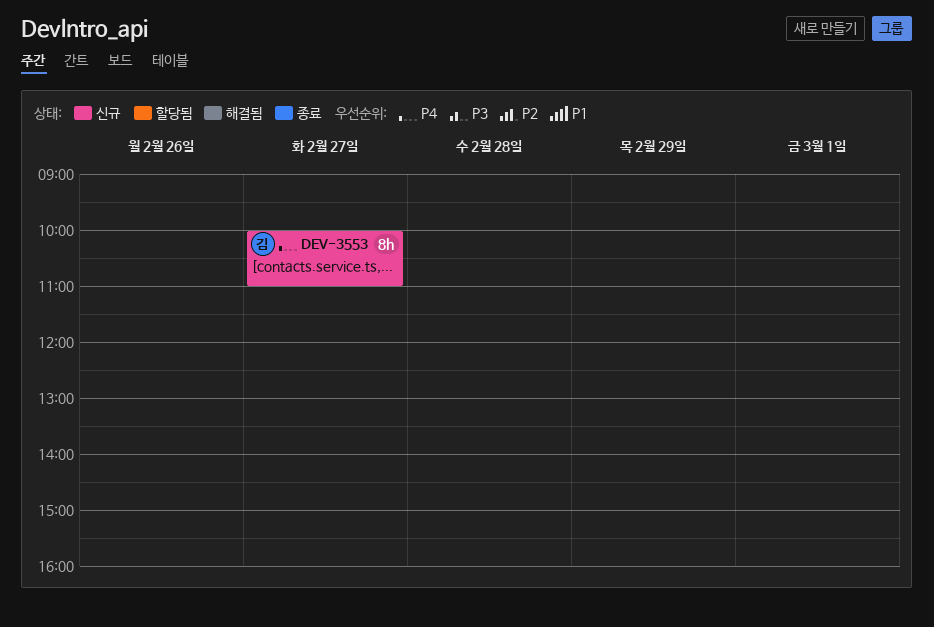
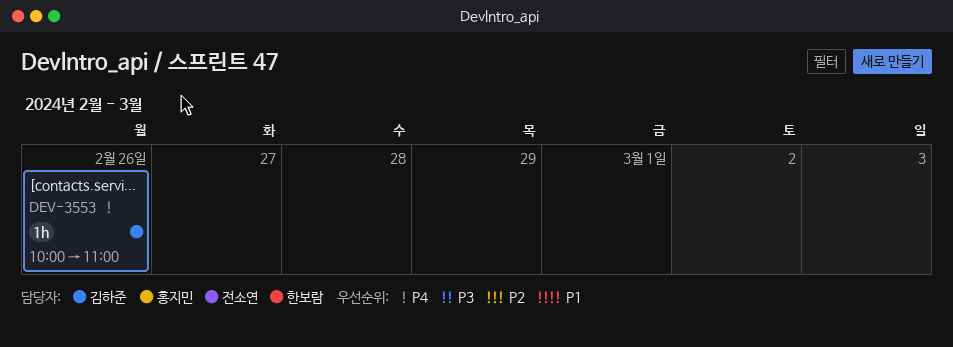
DEV-3553, estimate: 8h -> 1h
DEV-3553, day: Feb 27 -> Feb 26

